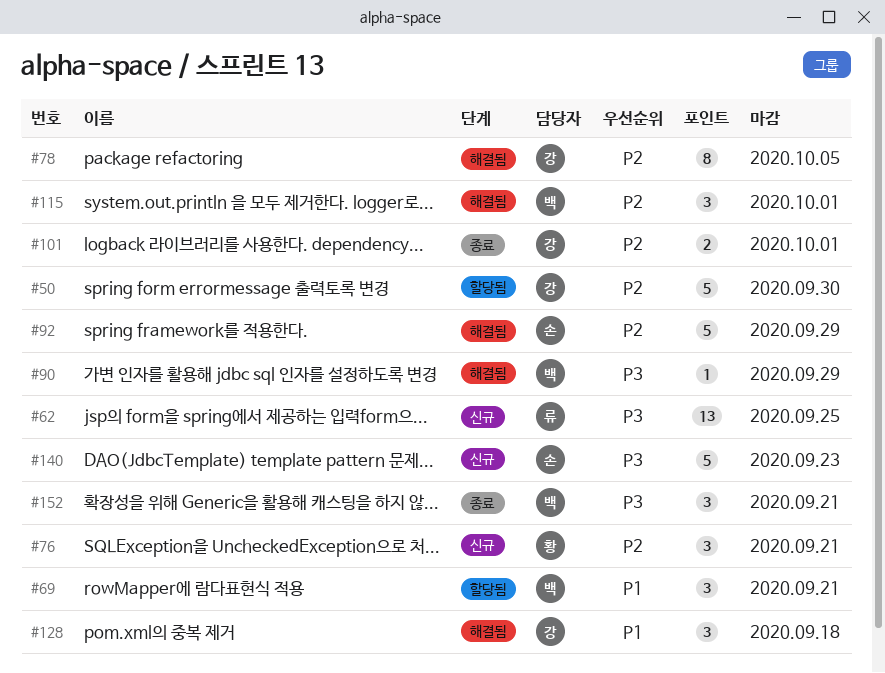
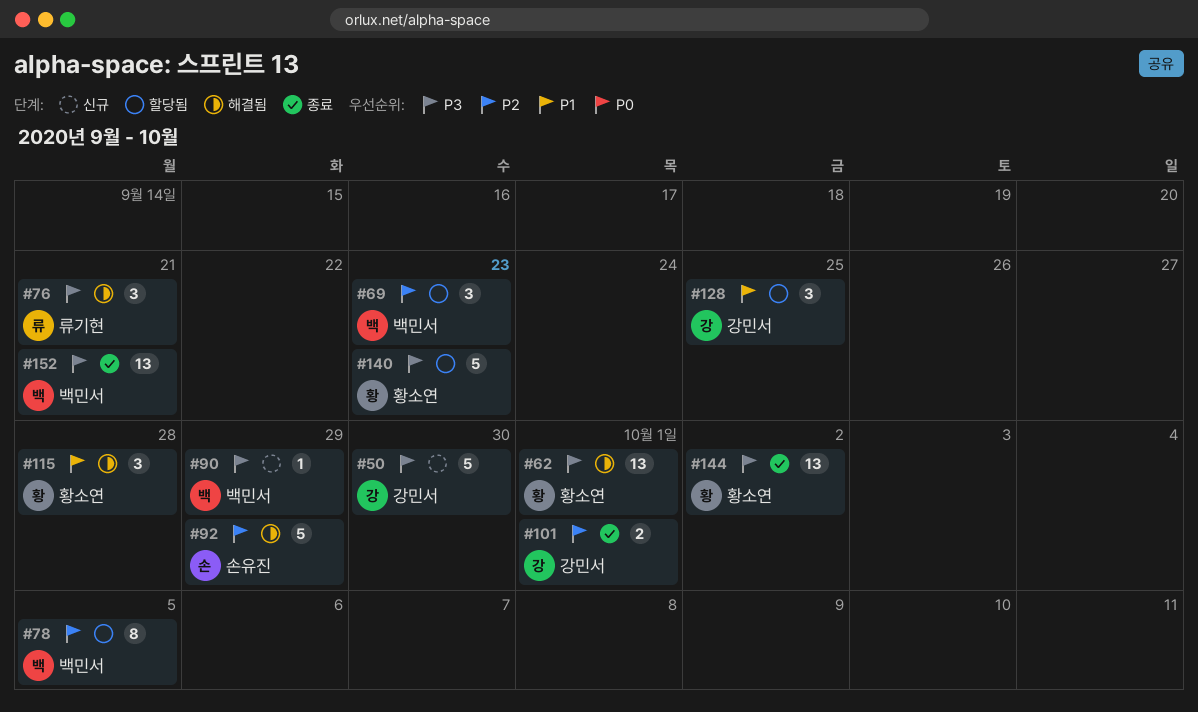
#50, status: 할당됨 -> 신규
#50, priority: P2 -> P3
#62, status: 신규 -> 해결됨
#62, owner: 류기현 -> 황소연
#62, due: Sep 25 -> Oct 1
#69, priority: P1 -> P2
#69, due: Sep 21 -> Sep 23
#76, status: 신규 -> 해결됨
#76, owner: 황소연 -> 류기현
#76, priority: P2 -> P3
#78, status: 해결됨 -> 할당됨
#78, owner: 강민서 -> 백민서
#90, status: 해결됨 -> 신규
#115, owner: 백민서 -> 황소연
#115, priority: P2 -> P1
#115, due: Oct 1 -> Sep 28
#128, status: 해결됨 -> 할당됨
#128, due: Sep 18 -> Sep 25
#140, status: 신규 -> 할당됨
#140, owner: 손유진 -> 황소연
#144: none -> present
#152, estimate: 3 -> 13

